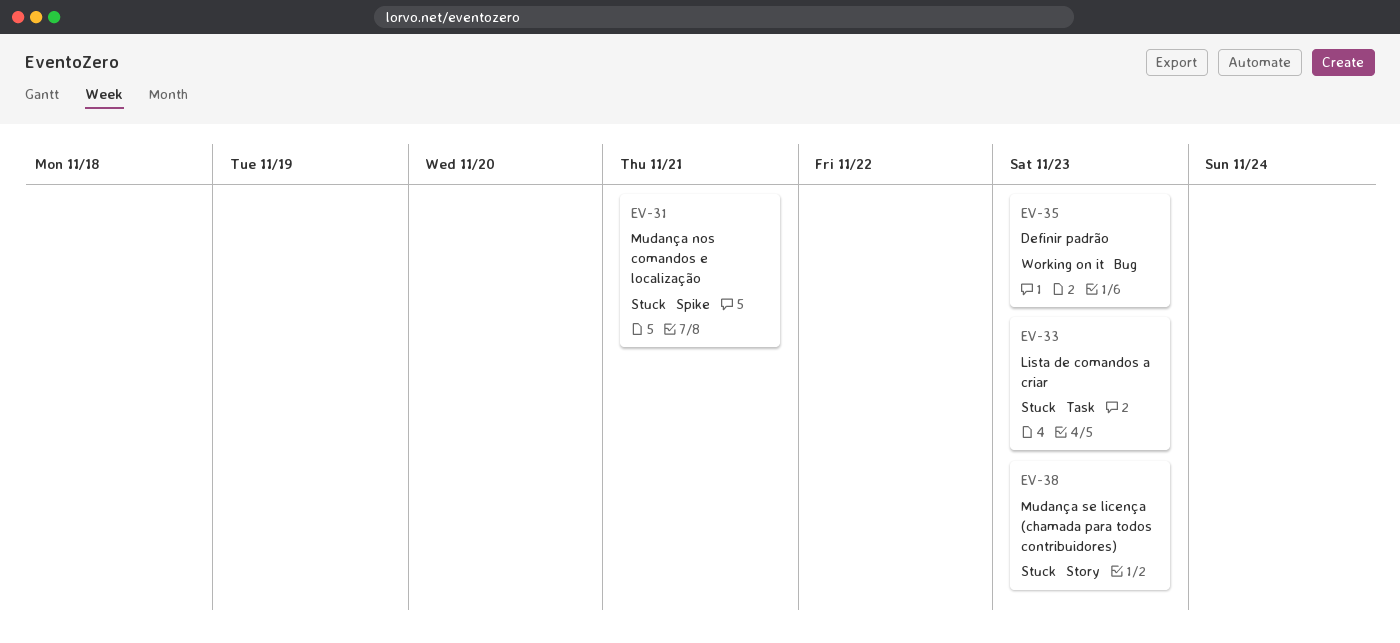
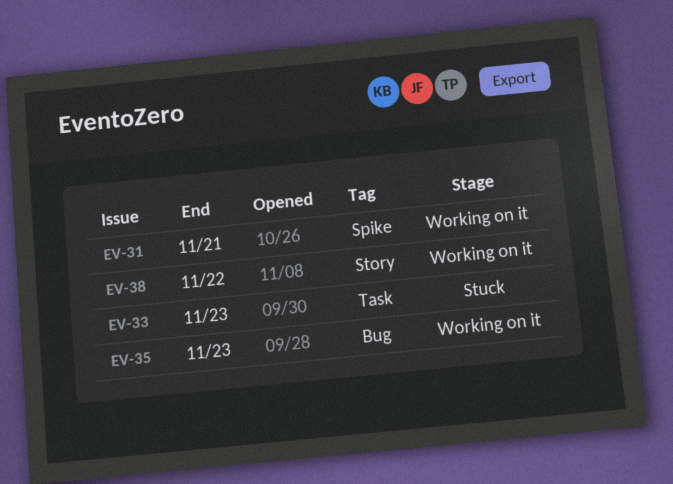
EV-31, status: Stuck -> Working on it
EV-38, status: Stuck -> Working on it
EV-38, due: Nov 23 -> Nov 22

